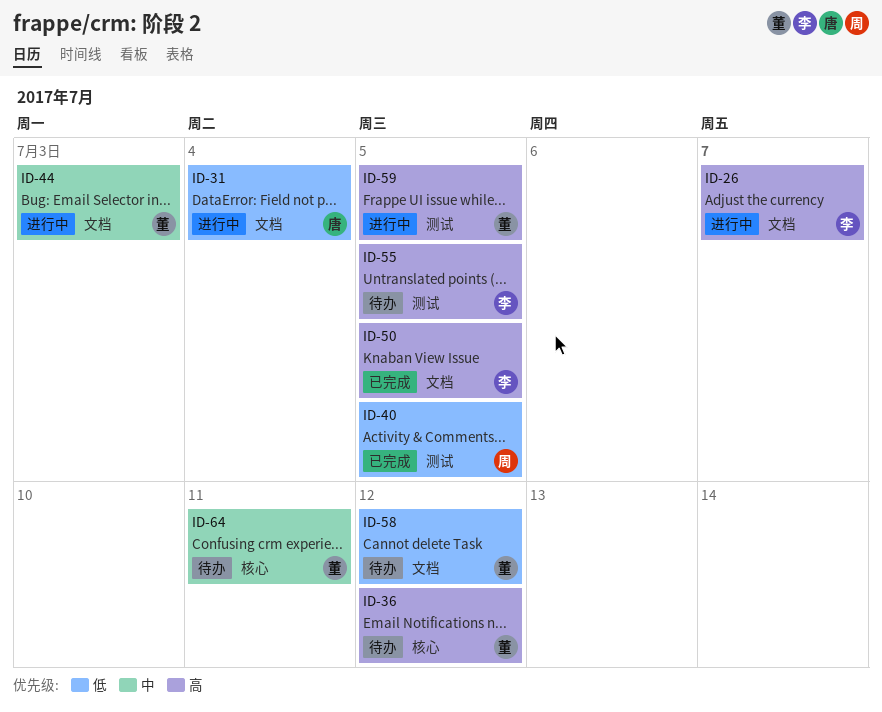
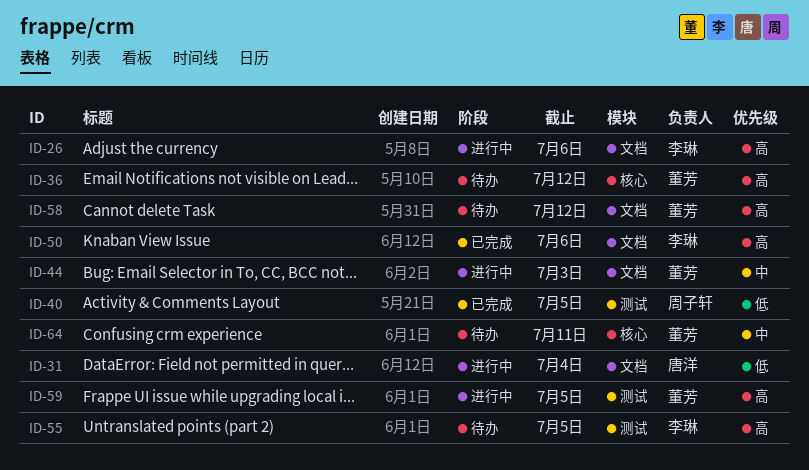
ID-26, due: Jul 7 -> Jul 6
ID-50, due: Jul 5 -> Jul 6
ID-58, priority: 低 -> 高

